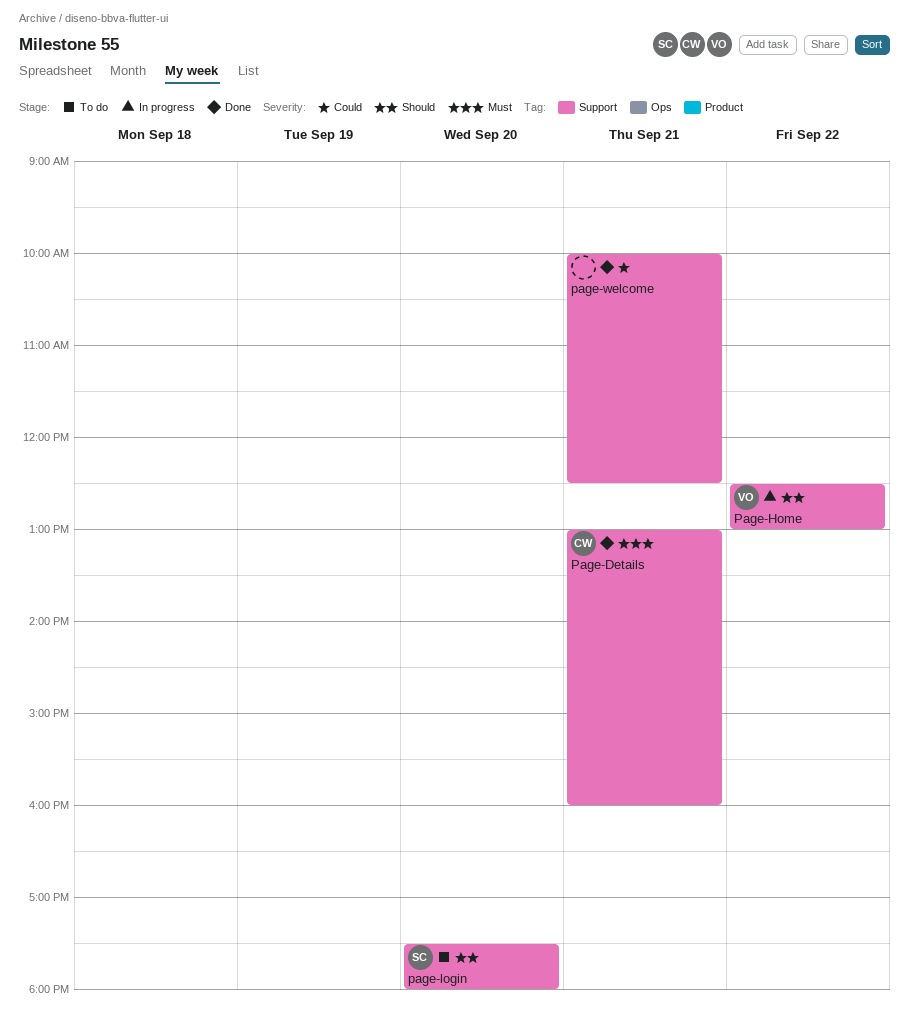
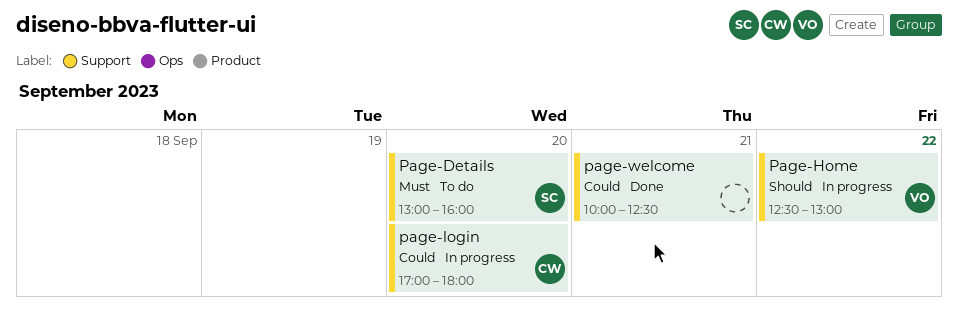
Page-Details, status: Done -> To do
Page-Details, owner: CW -> SC
Page-Details, day: Sep 21 -> Sep 20
page-login, status: To do -> In progress
page-login, owner: SC -> CW
page-login, priority: Should -> Could
page-login, begins: 17:30 -> 17:00

